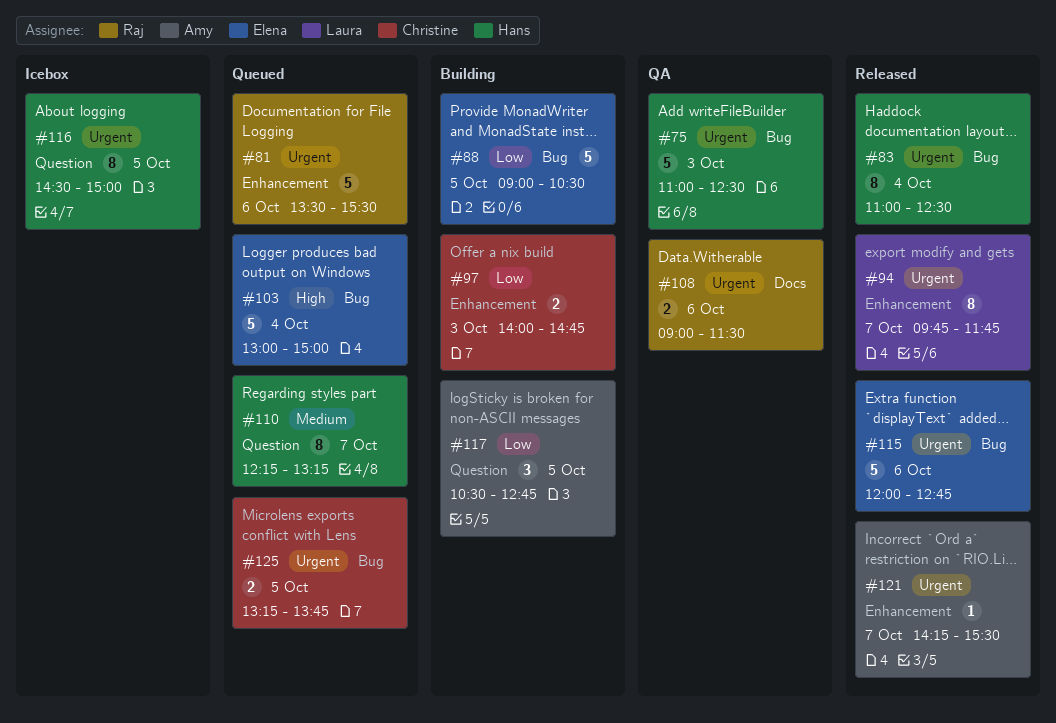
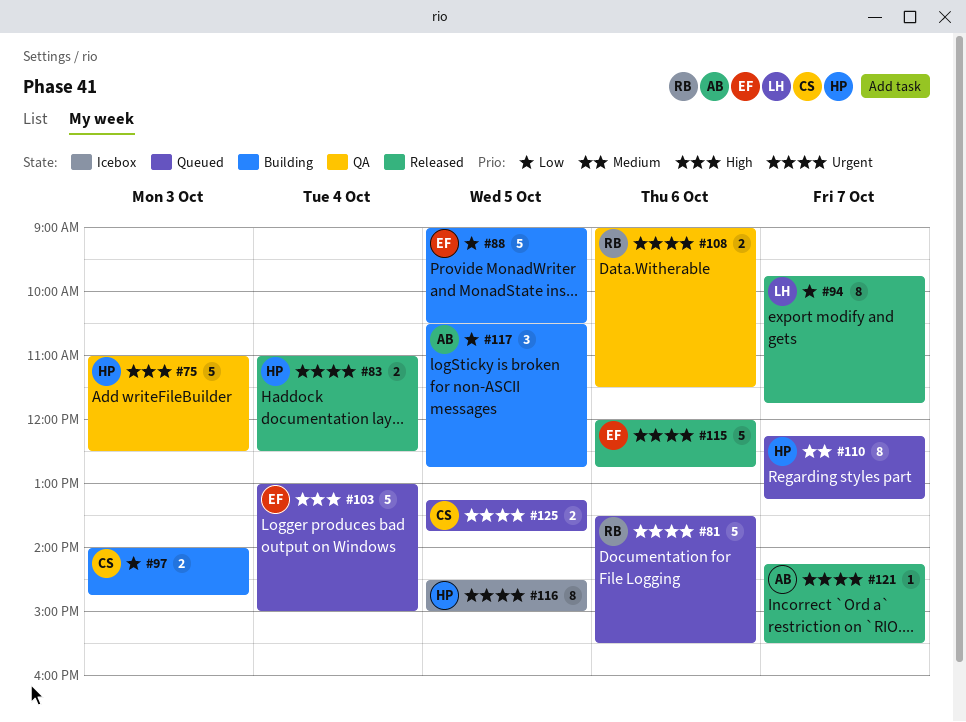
#75, priority: Urgent -> High
#83, estimate: 8 -> 2
#94, priority: Urgent -> Low

